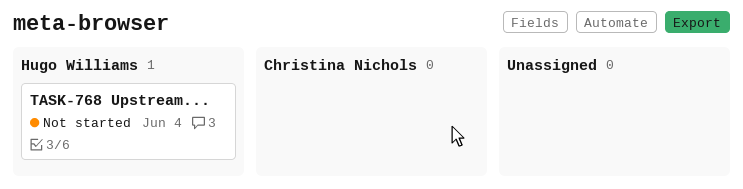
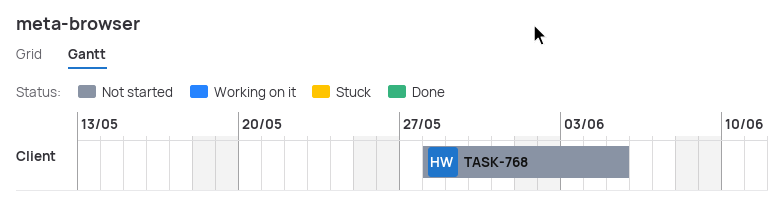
TASK-768, due: Jun 4 -> Jun 5

